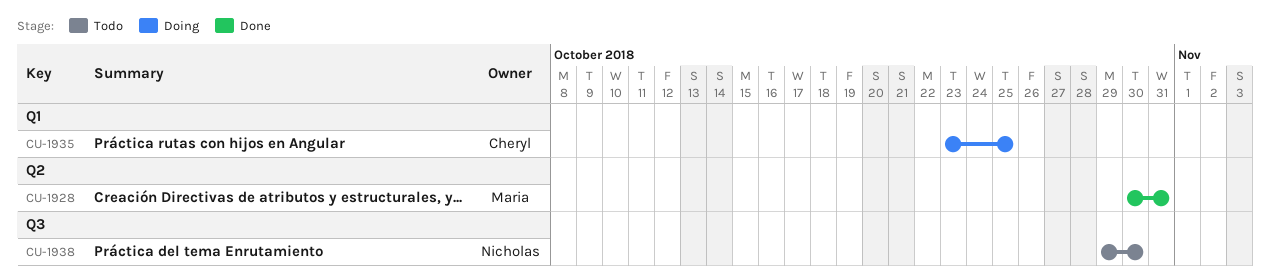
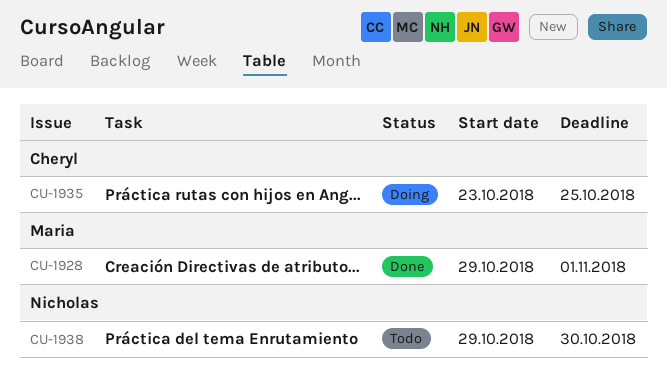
CU-1928, start: Oct 30 -> Oct 29
CU-1928, due: Oct 31 -> Nov 1

